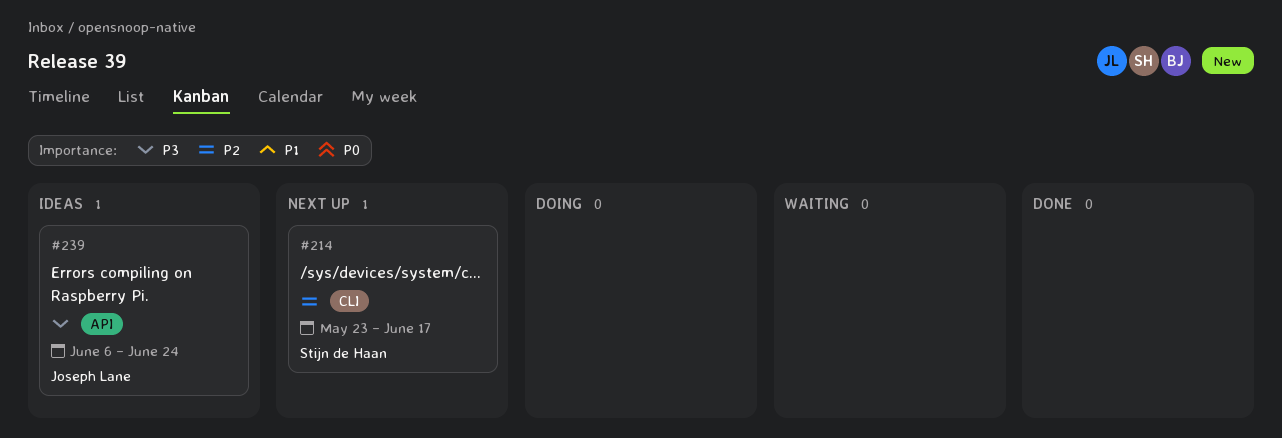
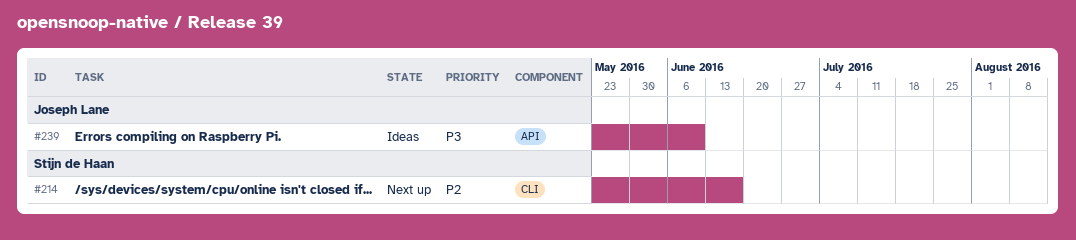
#239, start: Jun 6 -> May 23
#239, due: Jun 24 -> Jun 10

